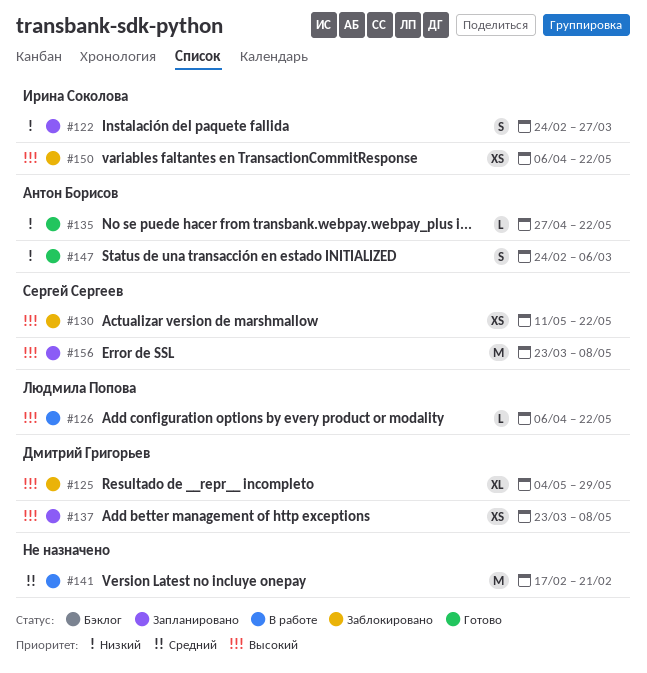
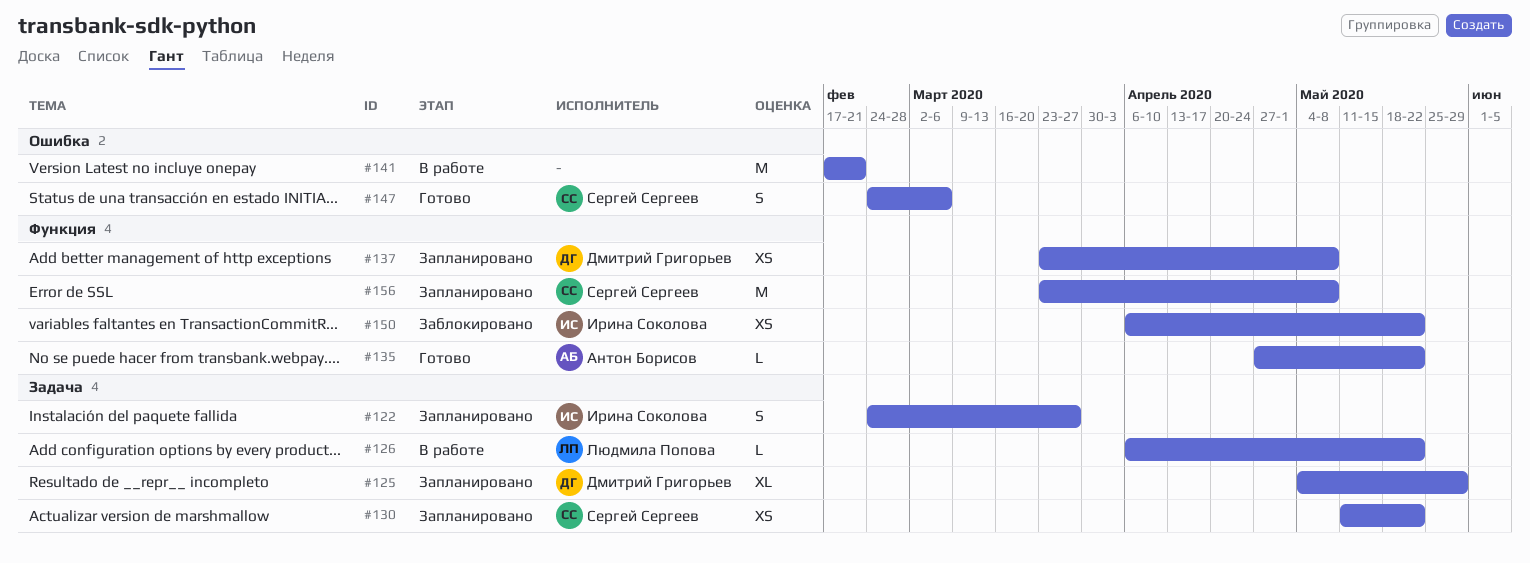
#125, status: Заблокировано -> Запланировано
#130, status: Заблокировано -> Запланировано
#147, owner: Антон Борисов -> Сергей Сергеев

